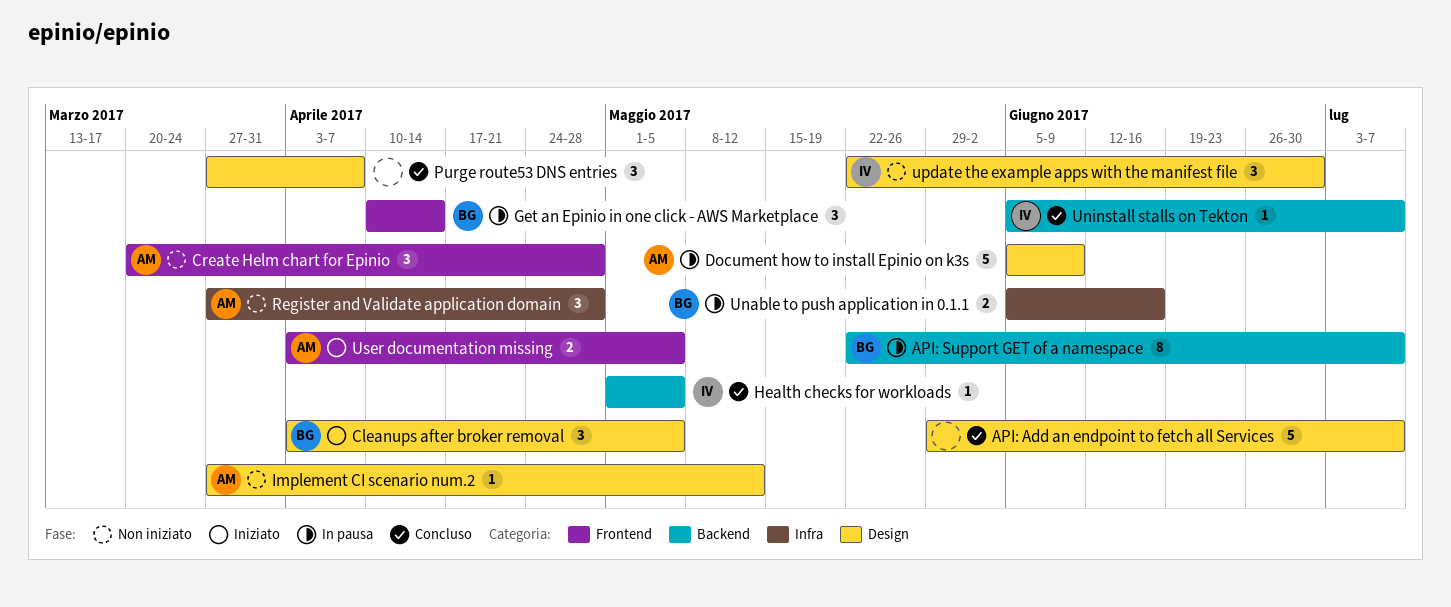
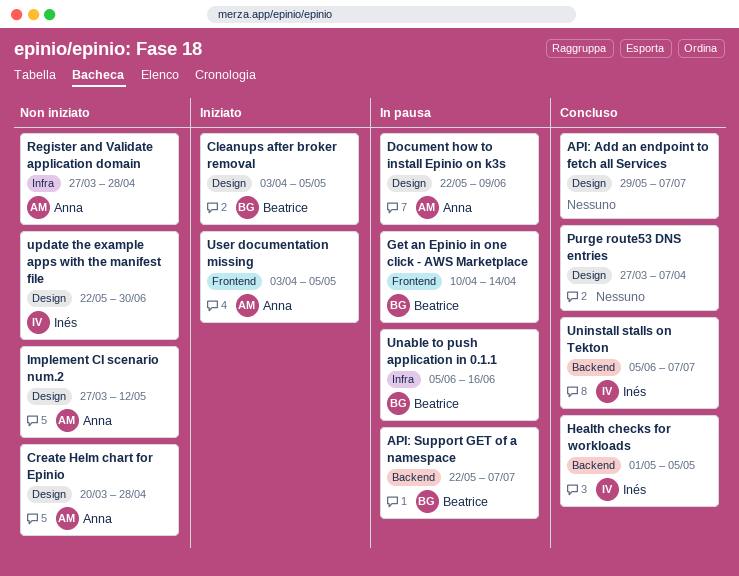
Create Helm chart for Epinio, label: Frontend -> Design
Document how to install Epinio on k3s, start: Jun 5 -> May 22

